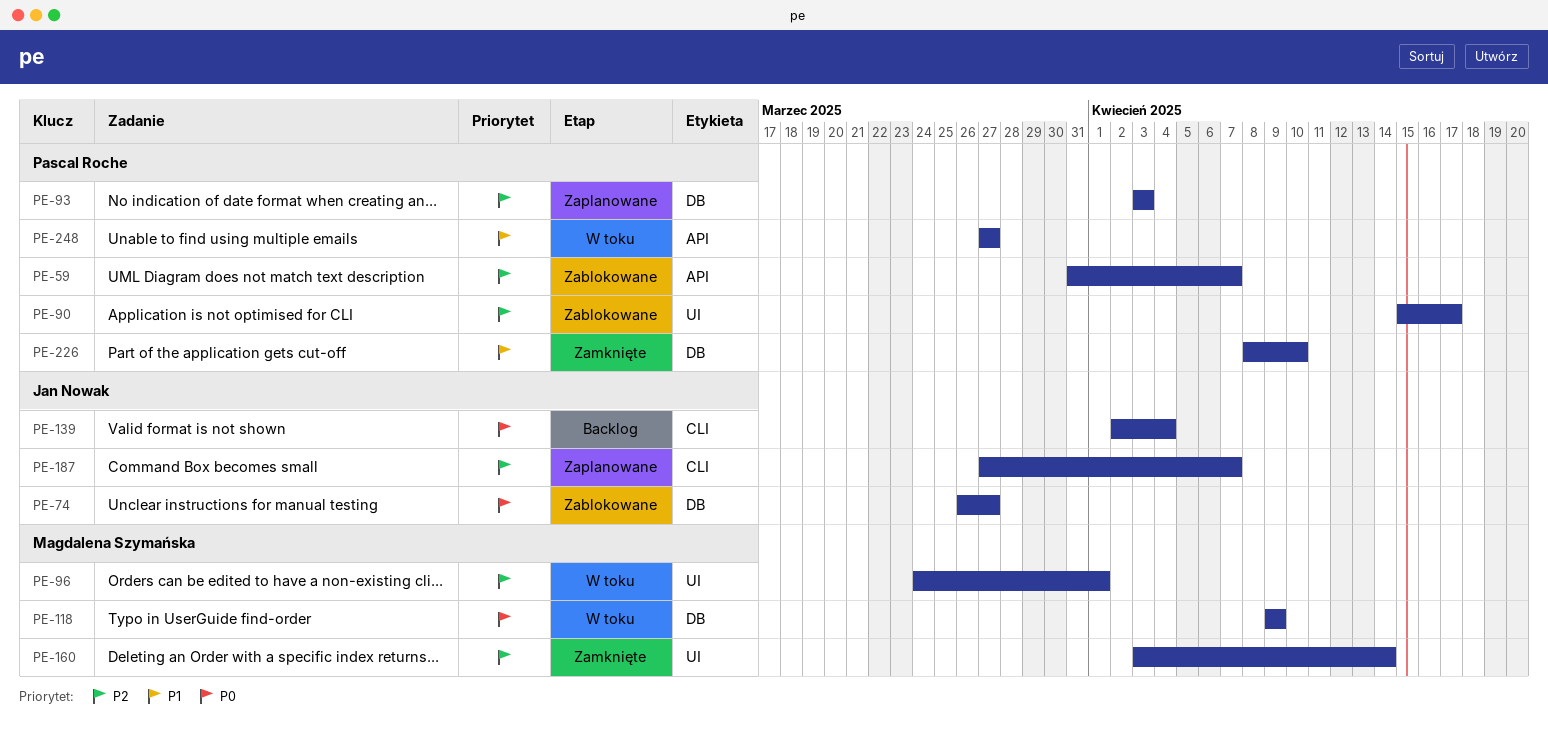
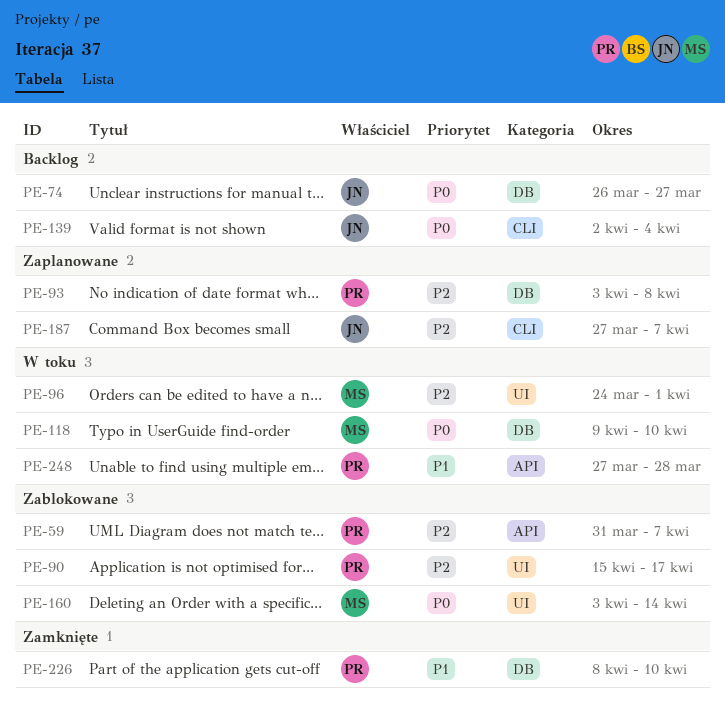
PE-74, status: Zablokowane -> Backlog
PE-93, due: Apr 3 -> Apr 8
PE-118, due: Apr 9 -> Apr 10
PE-160, status: Zamknięte -> Zablokowane
PE-160, priority: P2 -> P0
PE-248, due: Mar 27 -> Mar 28

